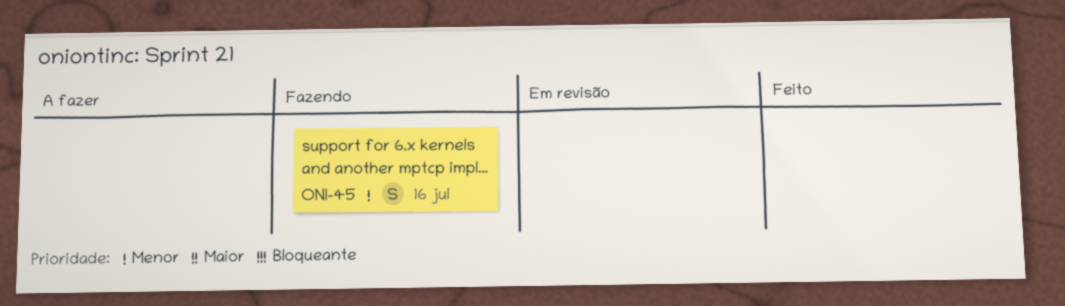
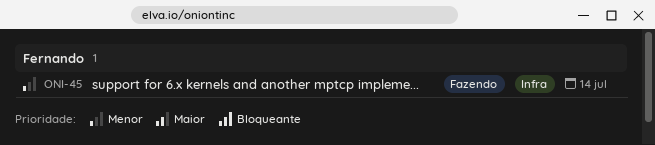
ONI-45, due: Jul 16 -> Jul 14

